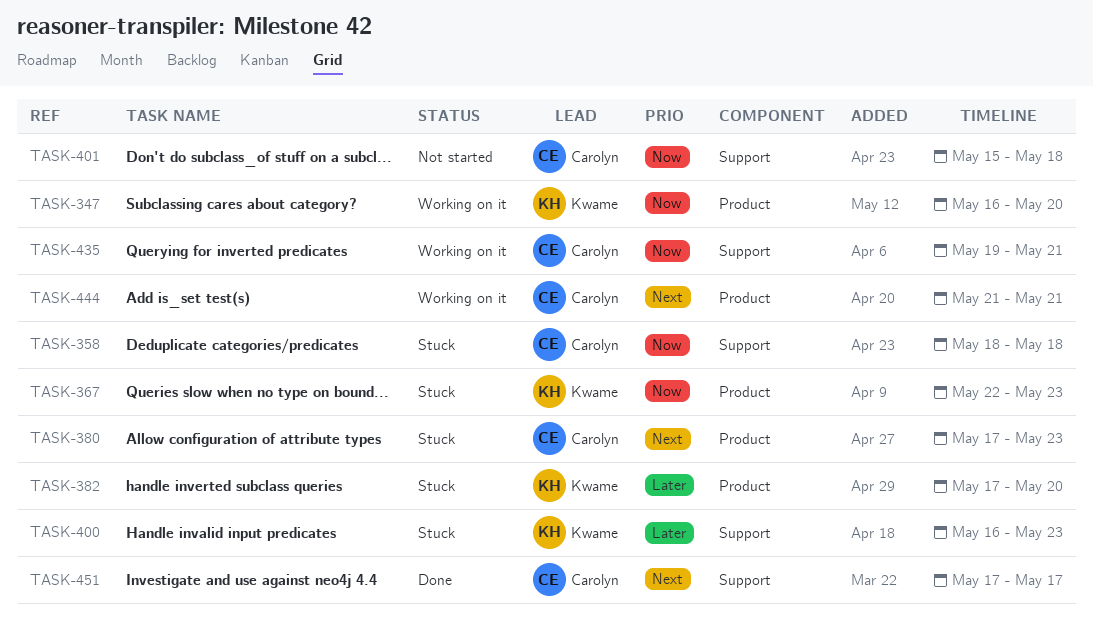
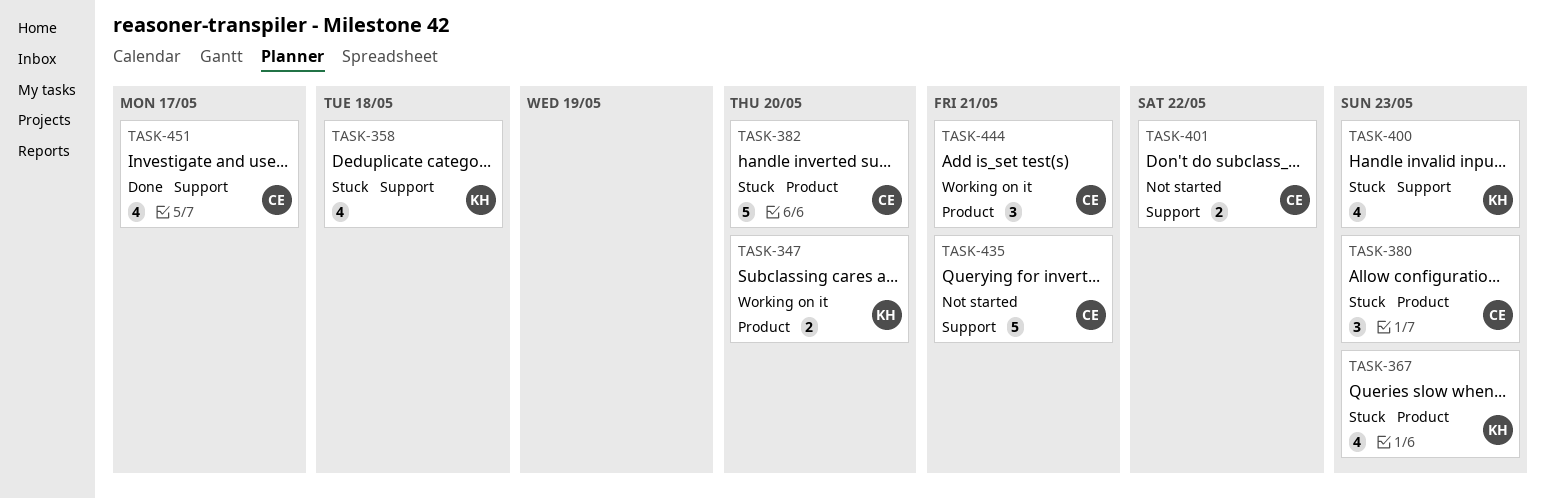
TASK-358, owner: Carolyn -> Kwame
TASK-382, owner: Kwame -> Carolyn
TASK-401, due: May 18 -> May 22
TASK-435, status: Working on it -> Not started

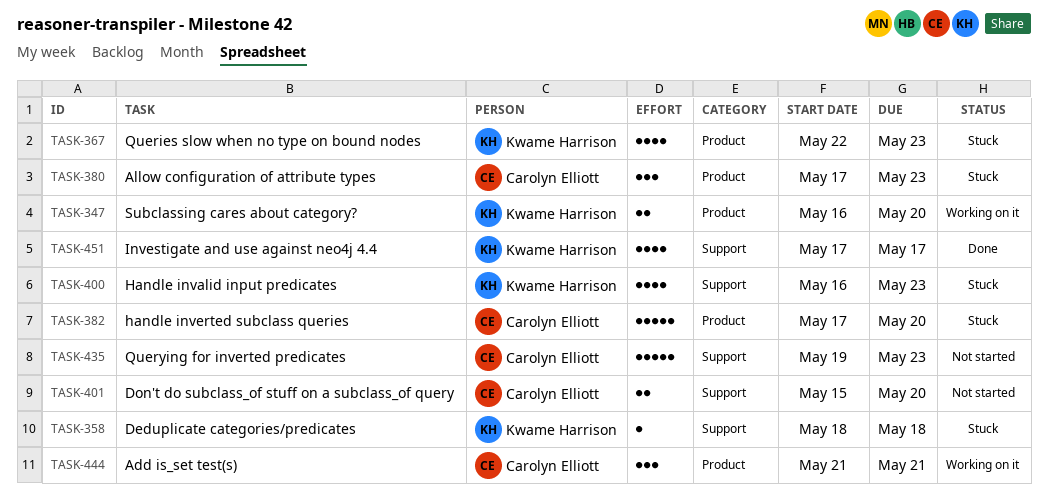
TASK-358, estimate: 4 -> 1
TASK-401, due: May 22 -> May 20
TASK-435, due: May 21 -> May 23
TASK-451, owner: Carolyn Elliott -> Kwame Harrison

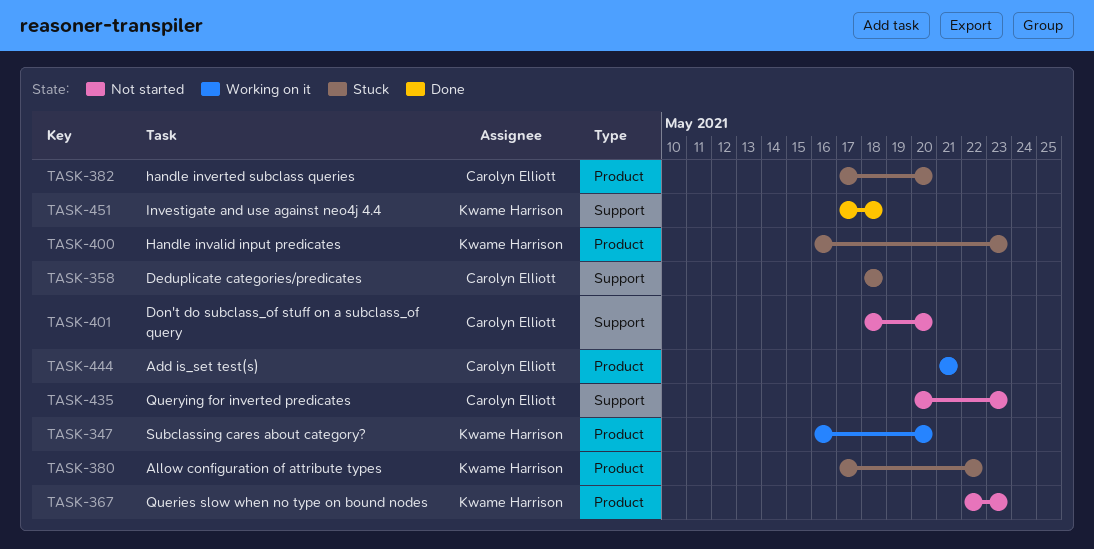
TASK-358, owner: Kwame Harrison -> Carolyn Elliott
TASK-367, status: Stuck -> Not started
TASK-380, owner: Carolyn Elliott -> Kwame Harrison
TASK-380, due: May 23 -> May 22
TASK-400, label: Support -> Product
TASK-401, start: May 15 -> May 18
TASK-435, start: May 19 -> May 20
TASK-451, due: May 17 -> May 18

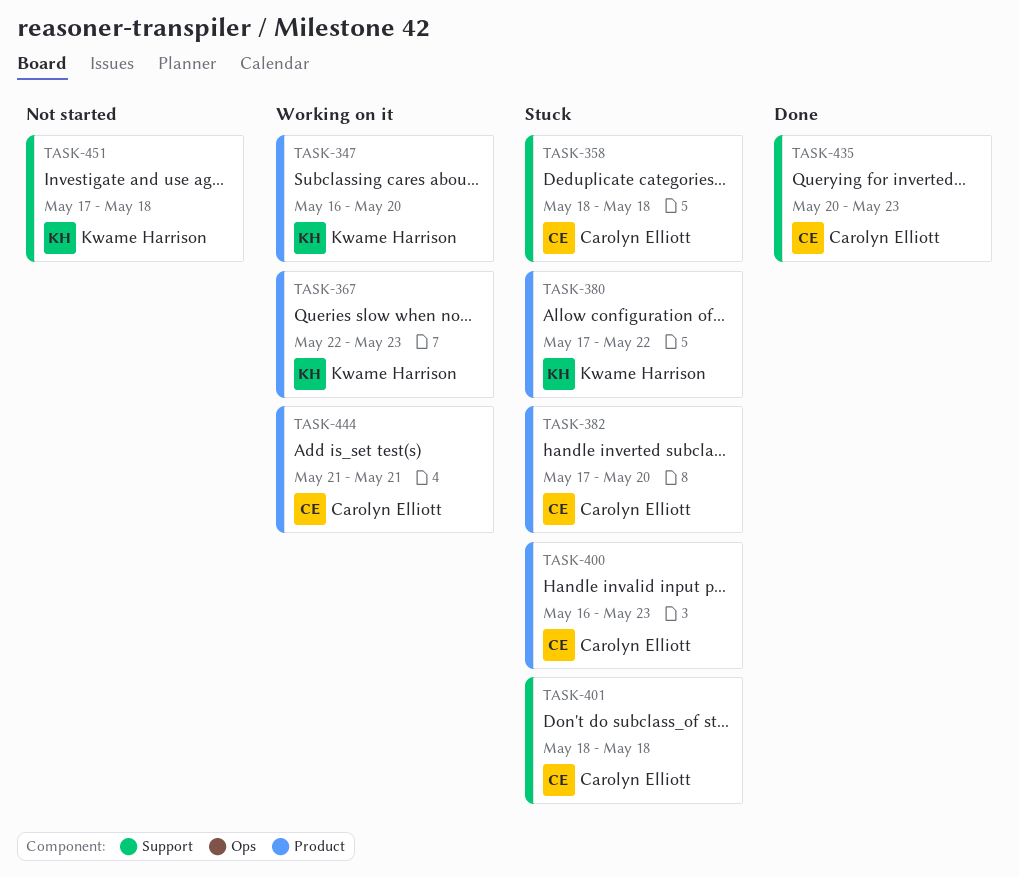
TASK-367, status: Not started -> Working on it
TASK-400, owner: Kwame Harrison -> Carolyn Elliott
TASK-401, status: Not started -> Stuck
TASK-401, due: May 20 -> May 18
TASK-435, status: Not started -> Done
TASK-451, status: Done -> Not started

